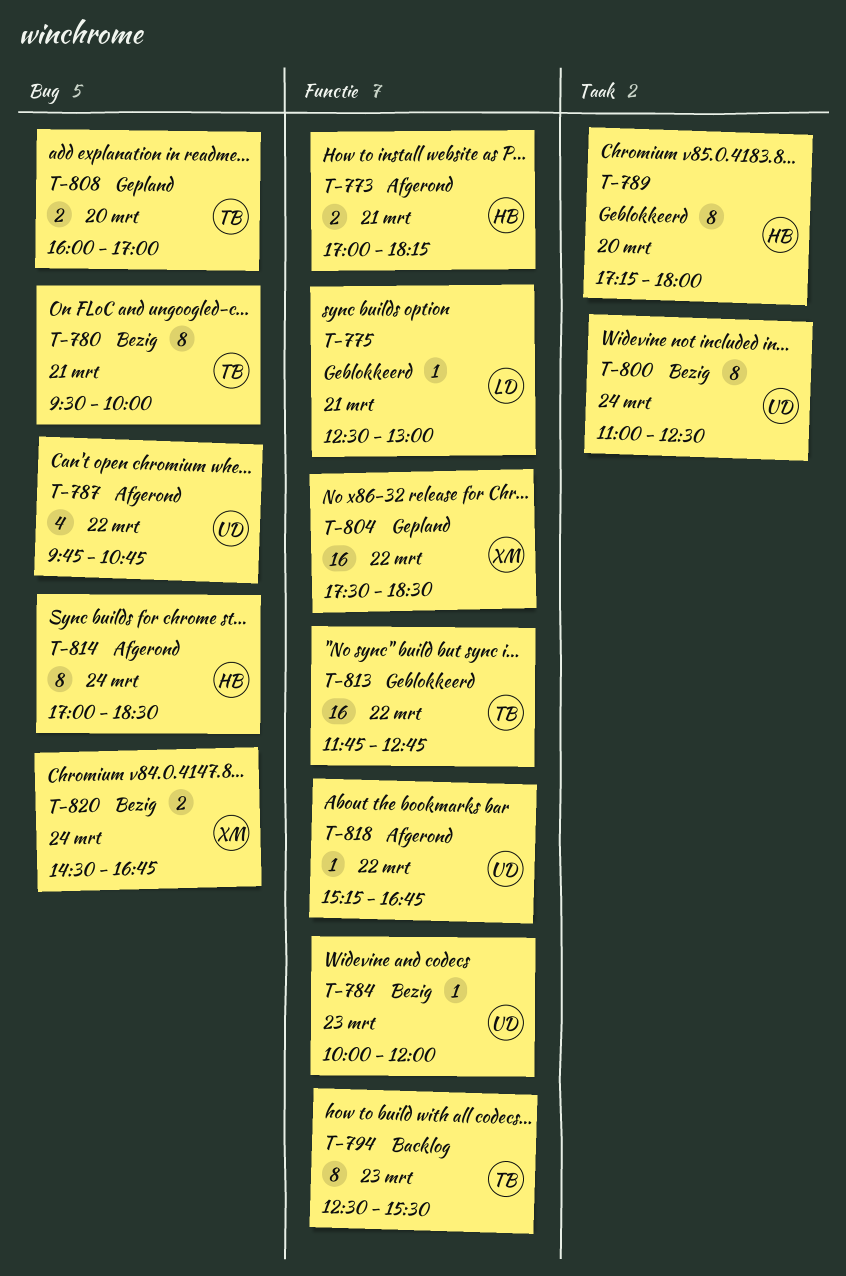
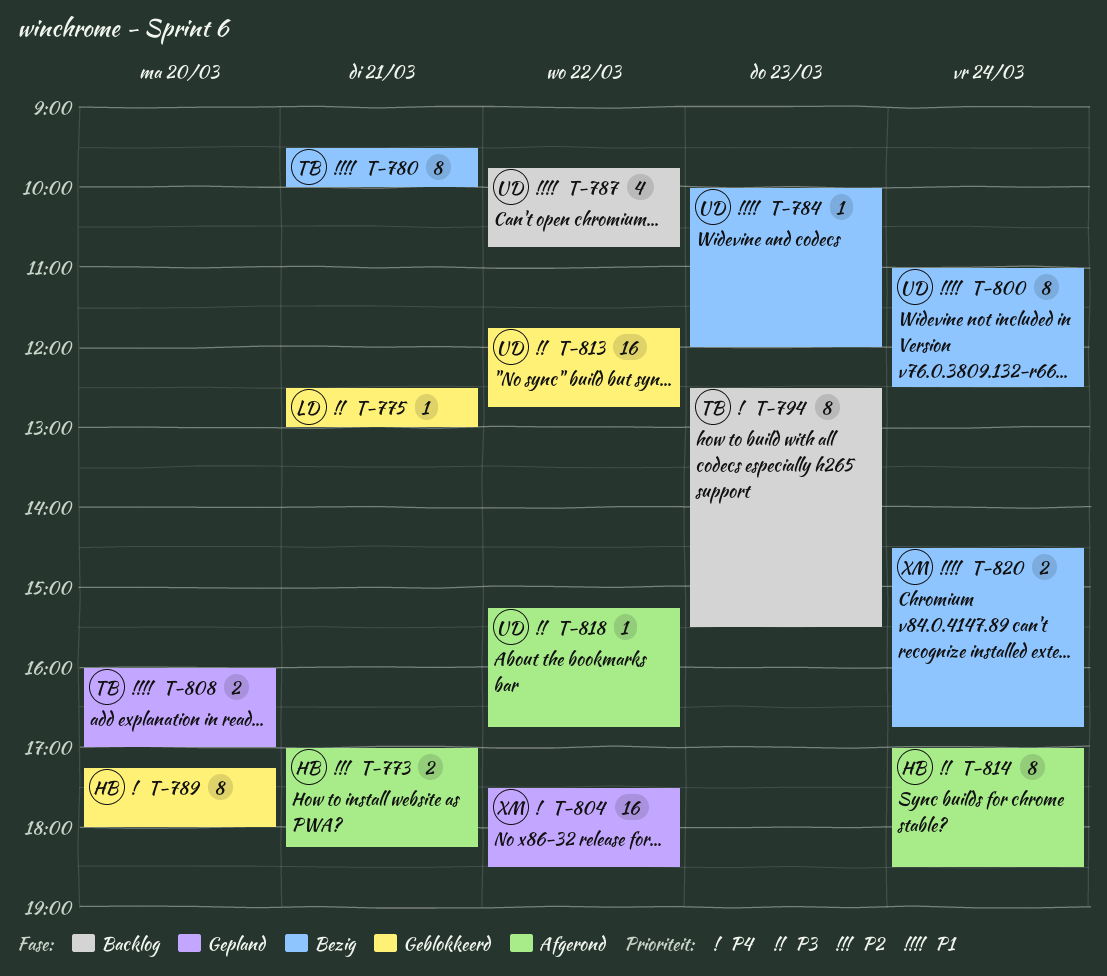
T-787, status: Afgerond -> Backlog
T-813, owner: TB -> UD

